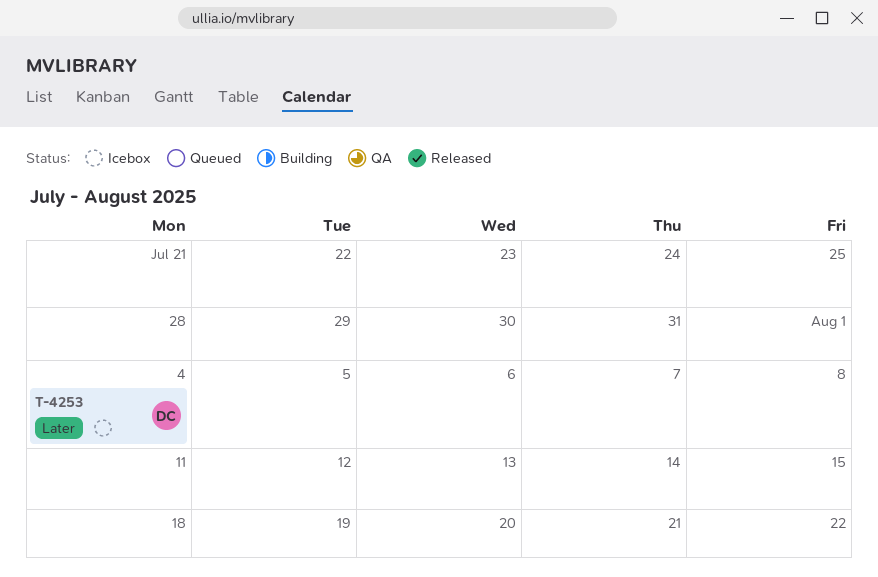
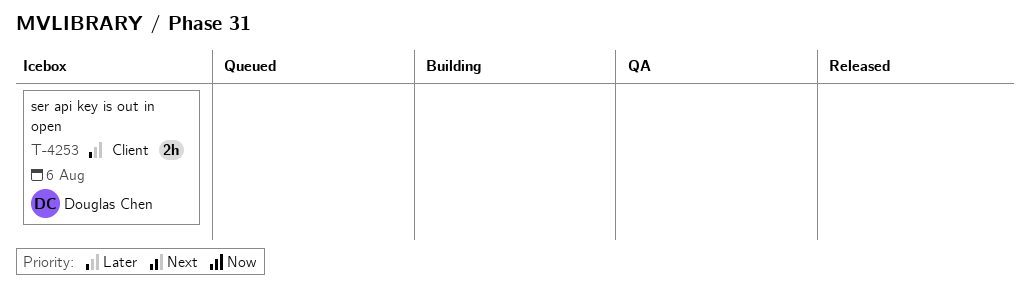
T-4253, due: Aug 4 -> Aug 6

